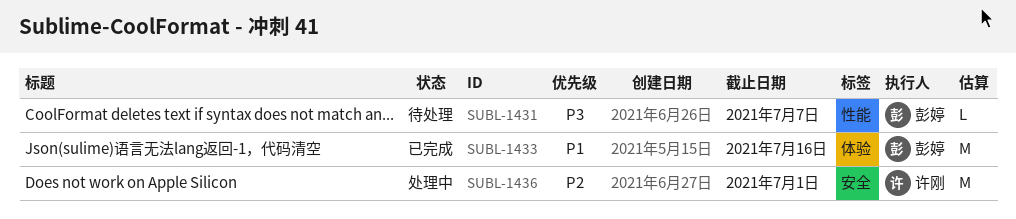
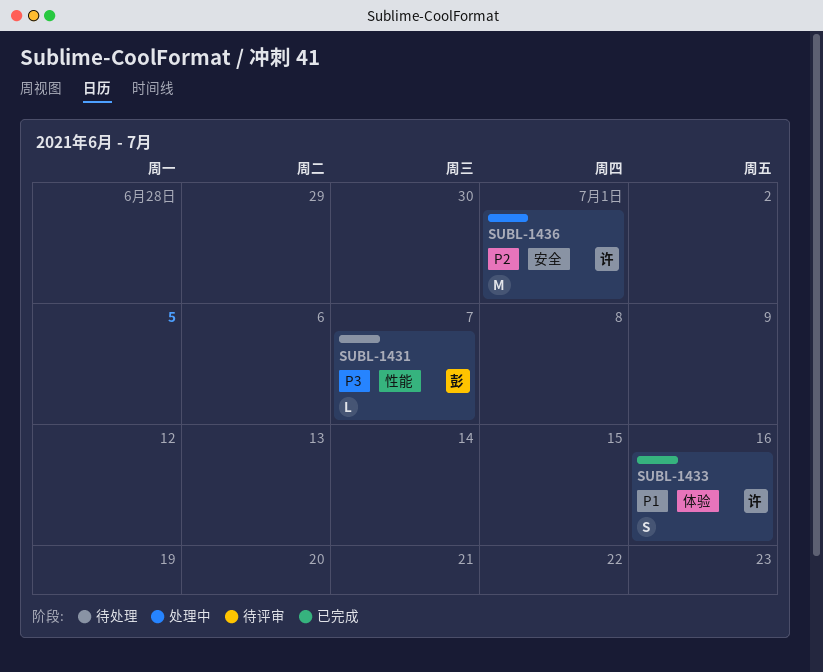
SUBL-1433, owner: 彭婷 -> 许刚
SUBL-1433, estimate: M -> S

